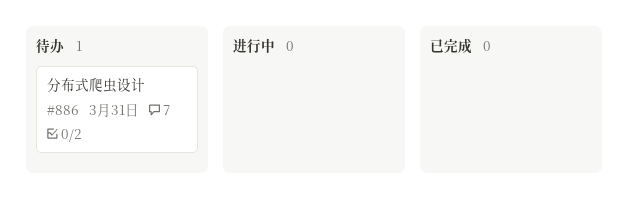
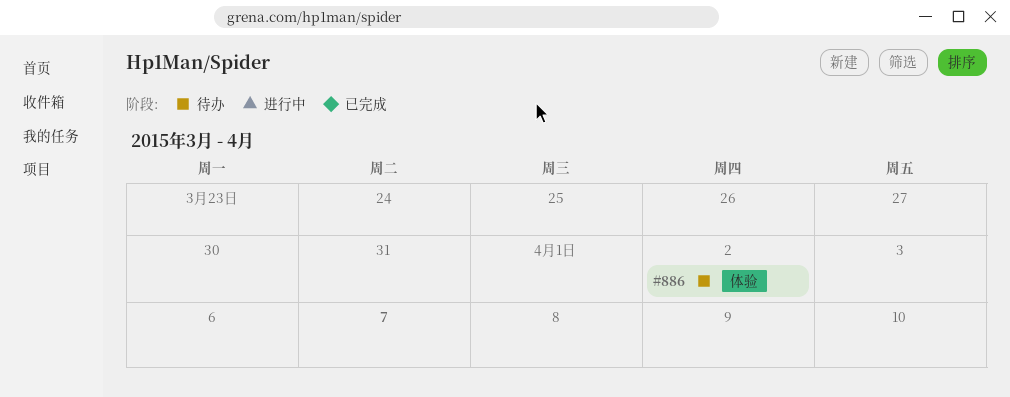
#886, due: Mar 31 -> Apr 2

